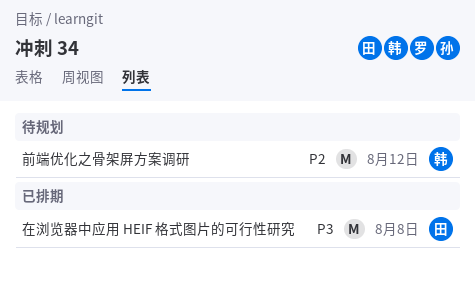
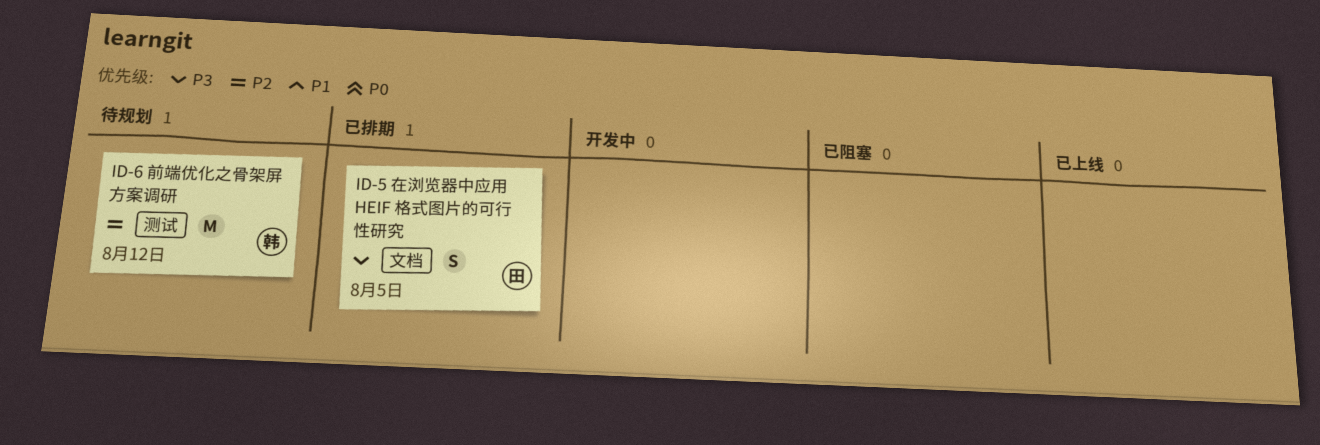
在浏览器中应用 HEIF 格式图片的可行性研究, estimate: M -> S
在浏览器中应用 HEIF 格式图片的可行性研究, due: Aug 8 -> Aug 5

